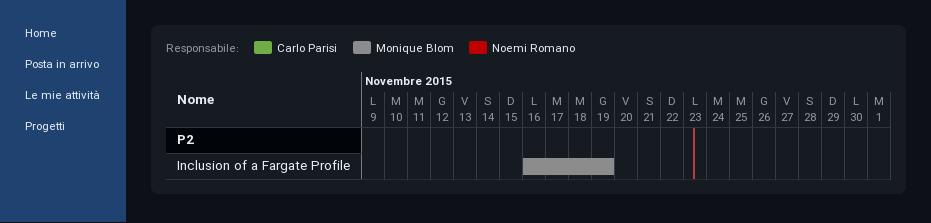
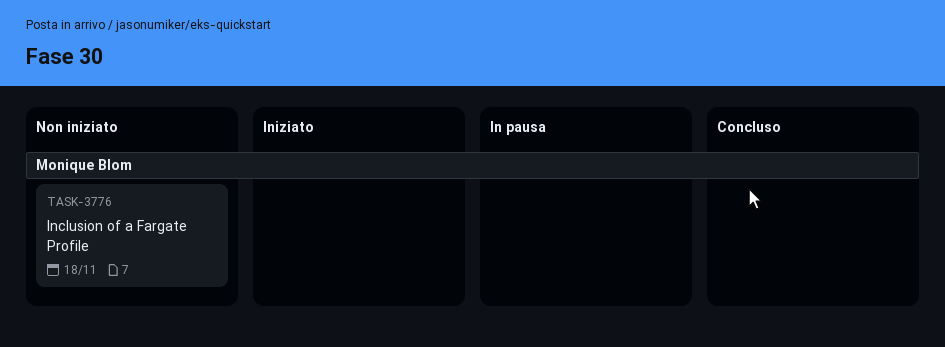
Inclusion of a Fargate Profile, due: Nov 19 -> Nov 18

